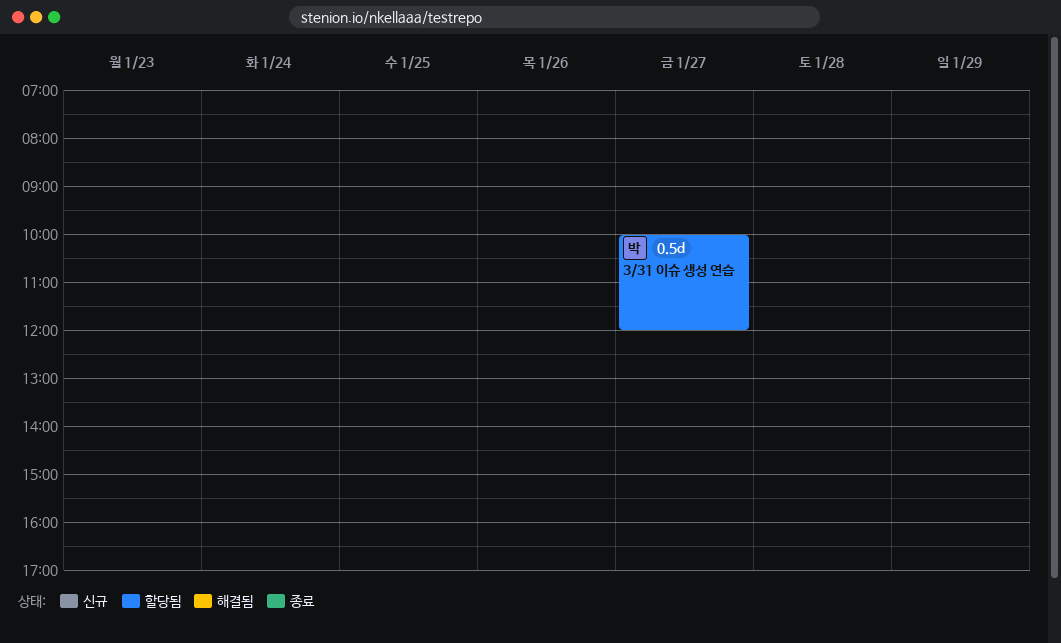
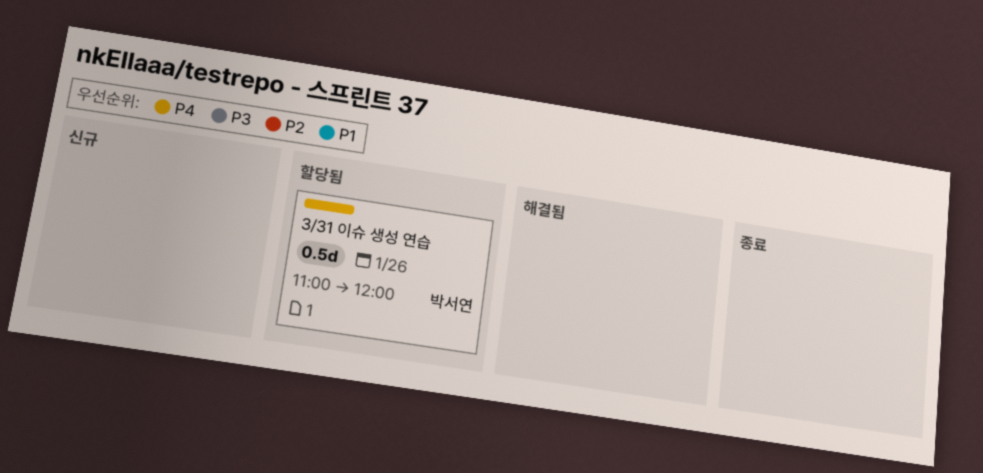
3/31 이슈 생성 연습, day: Jan 27 -> Jan 26
3/31 이슈 생성 연습, begins: 10:00 -> 11:00

